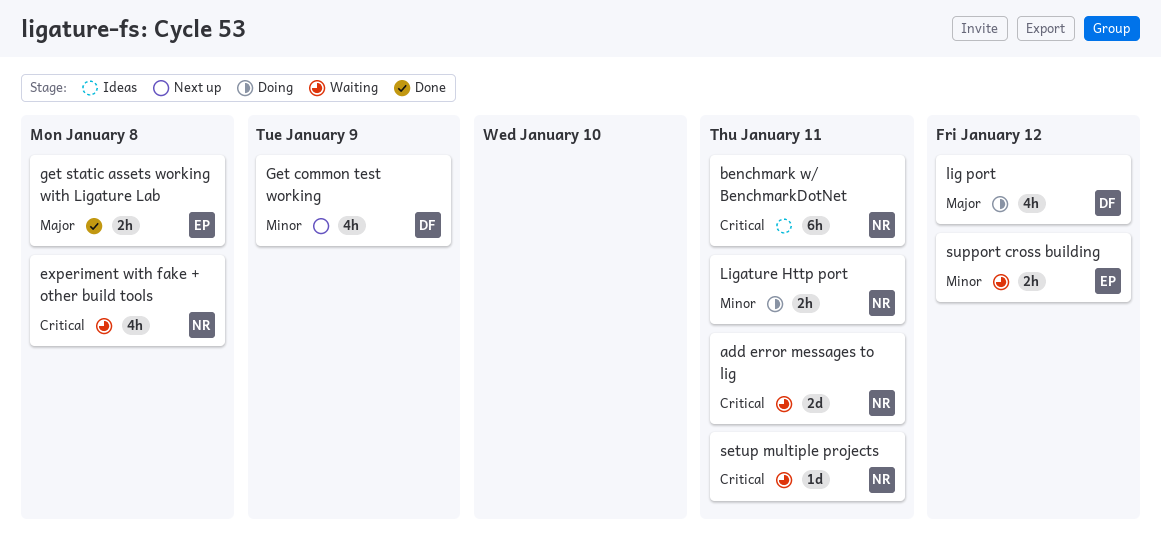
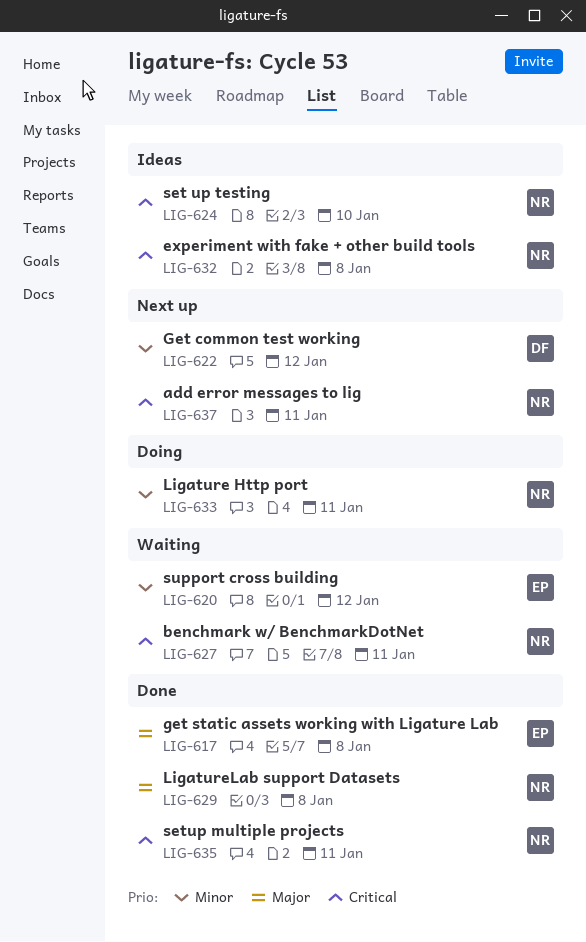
add error messages to lig, status: Waiting -> Next up
benchmark w/ BenchmarkDotNet, status: Ideas -> Waiting
experiment with fake + other build tools, status: Waiting -> Ideas
Get common test working, due: Jan 9 -> Jan 12
lig port: present -> none
LigatureLab support Datasets: none -> present
set up testing: none -> present
setup multiple projects, status: Waiting -> Done

